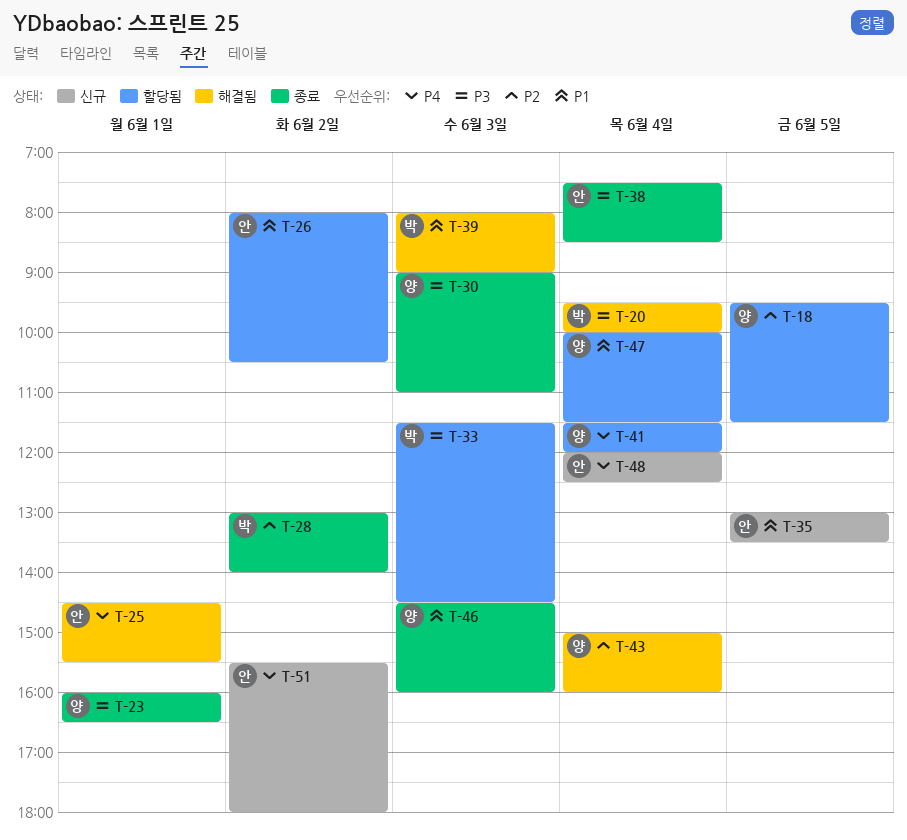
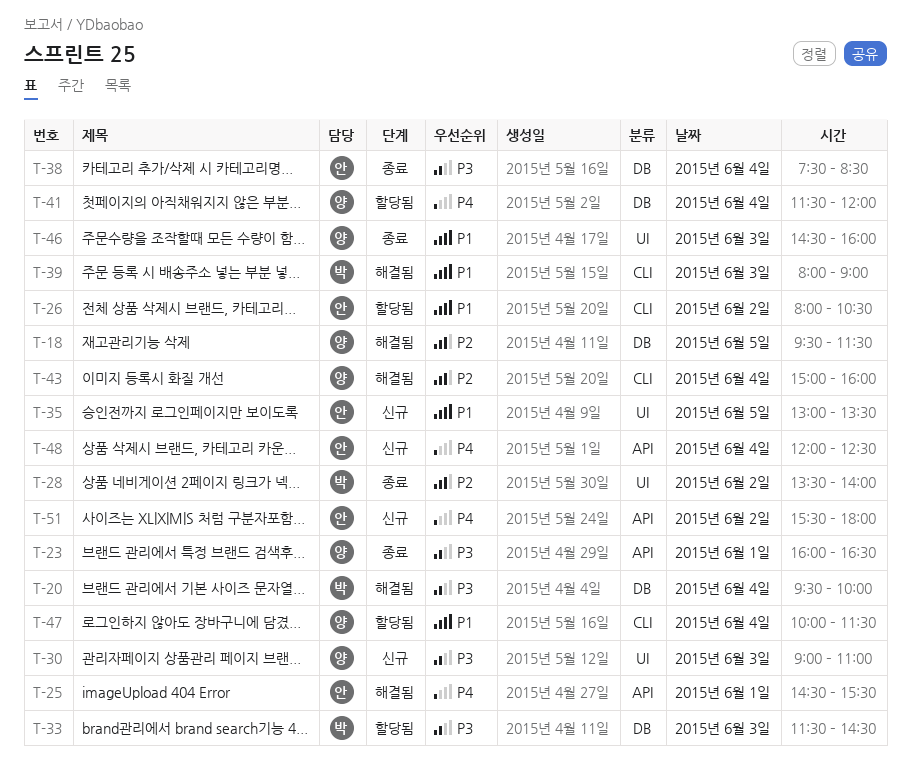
T-18, status: 할당됨 -> 해결됨
T-28, begins: 13:00 -> 13:30
T-30, status: 종료 -> 신규

